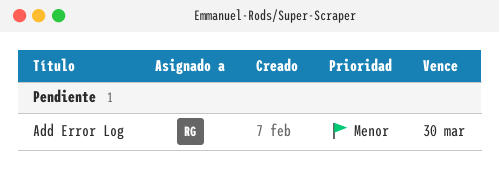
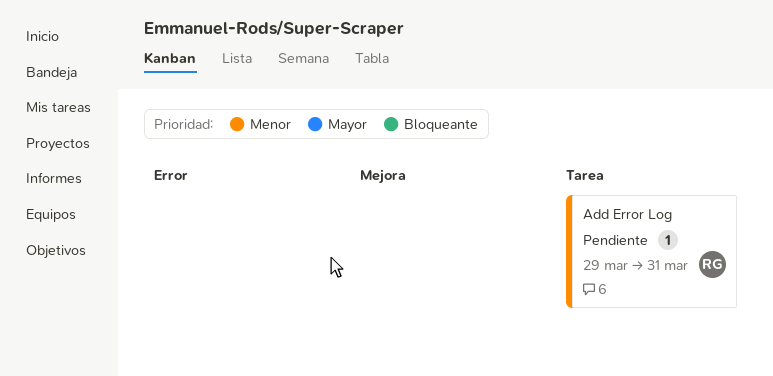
Add Error Log, due: Mar 30 -> Mar 31

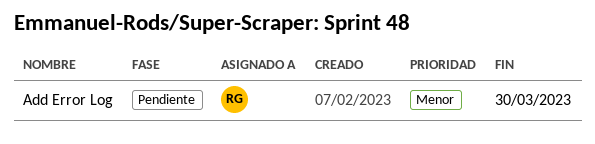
Add Error Log, due: Mar 31 -> Mar 30

